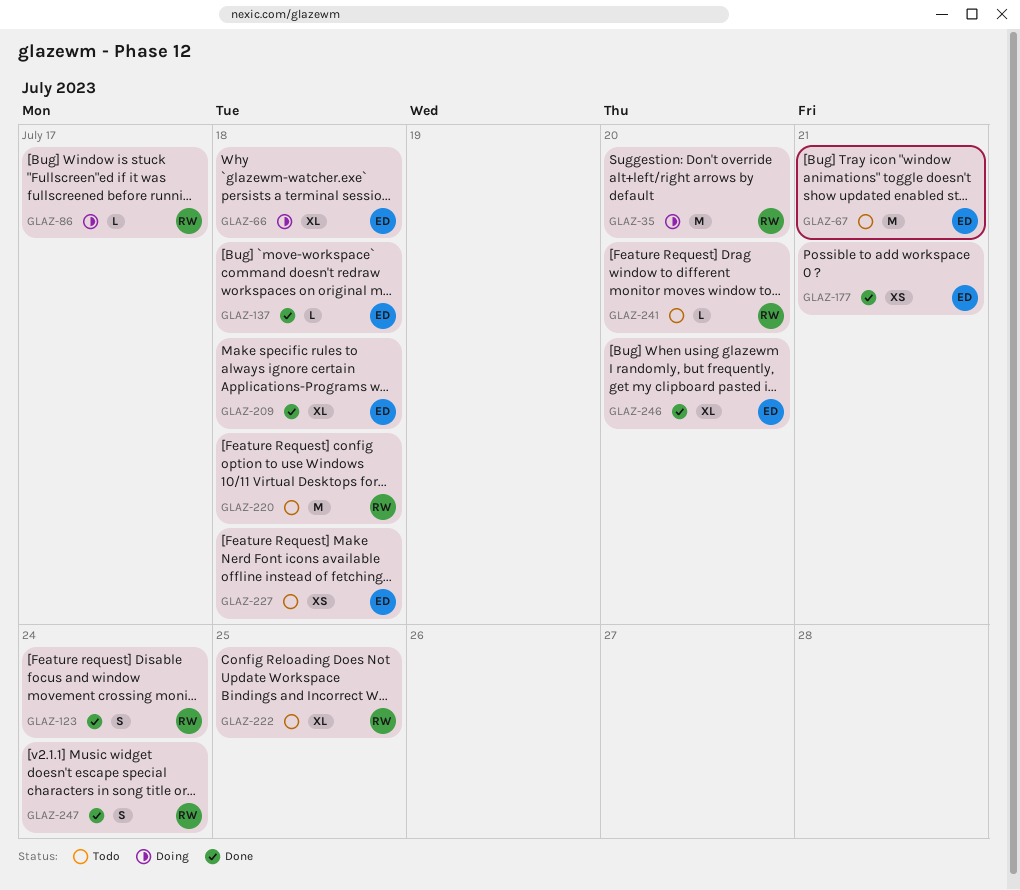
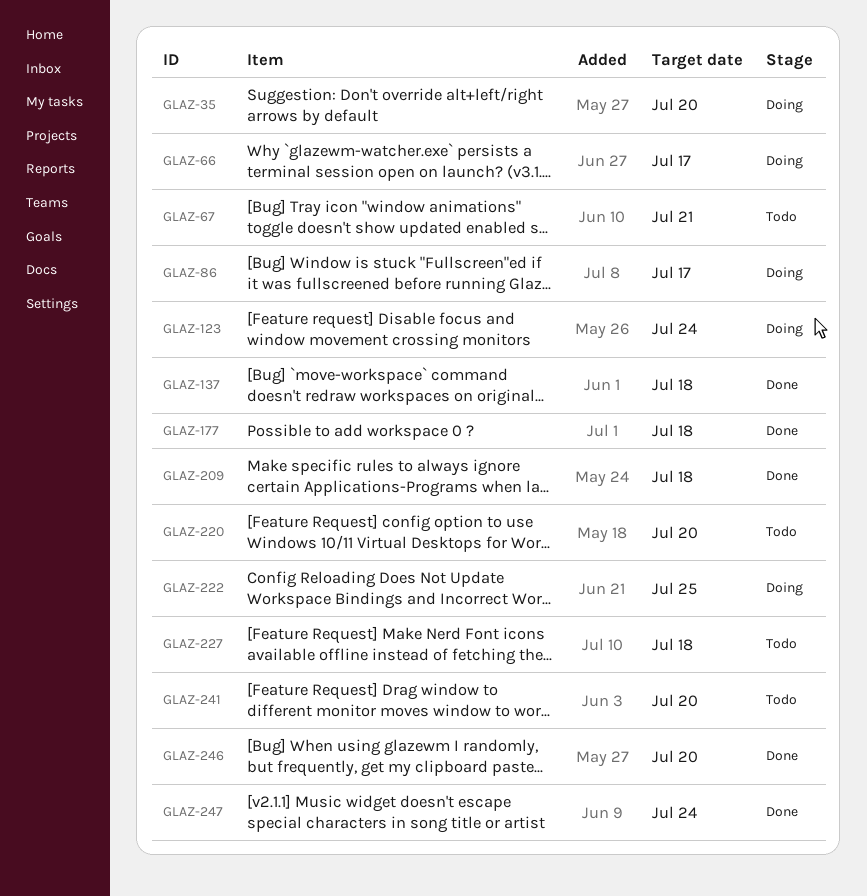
GLAZ-66, due: Jul 18 -> Jul 17
GLAZ-123, status: Done -> Doing
GLAZ-177, due: Jul 21 -> Jul 18
GLAZ-220, due: Jul 18 -> Jul 20
GLAZ-222, status: Todo -> Doing

